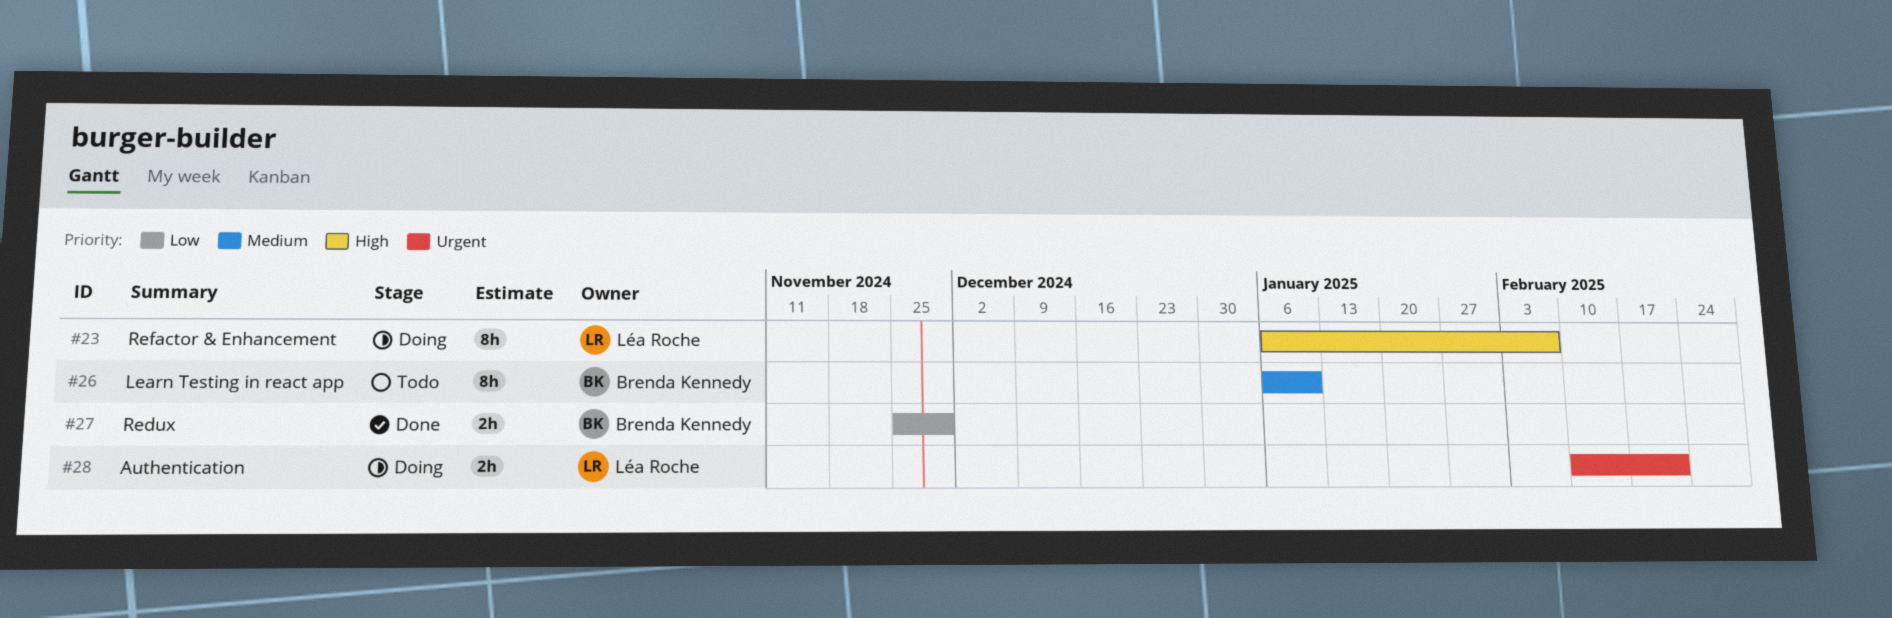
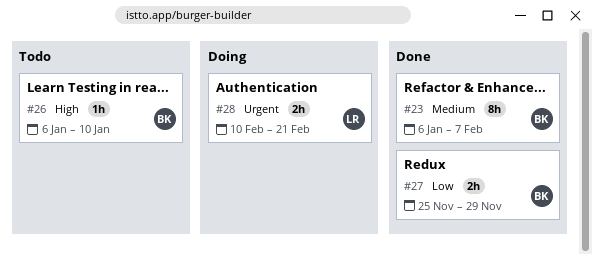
#23, status: Doing -> Done
#23, owner: Léa Roche -> Brenda Kennedy
#23, priority: High -> Medium
#26, priority: Medium -> High
#26, estimate: 8h -> 1h

